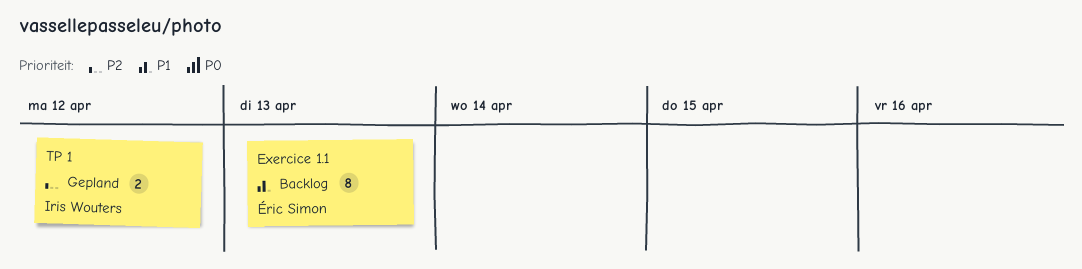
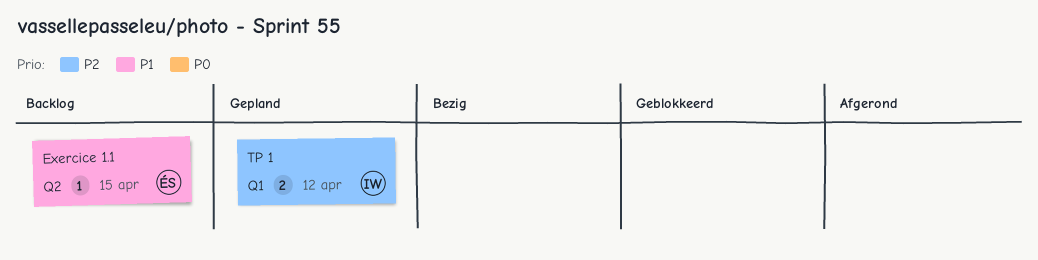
Exercice 1.1, estimate: 8 -> 1
Exercice 1.1, due: Apr 13 -> Apr 15

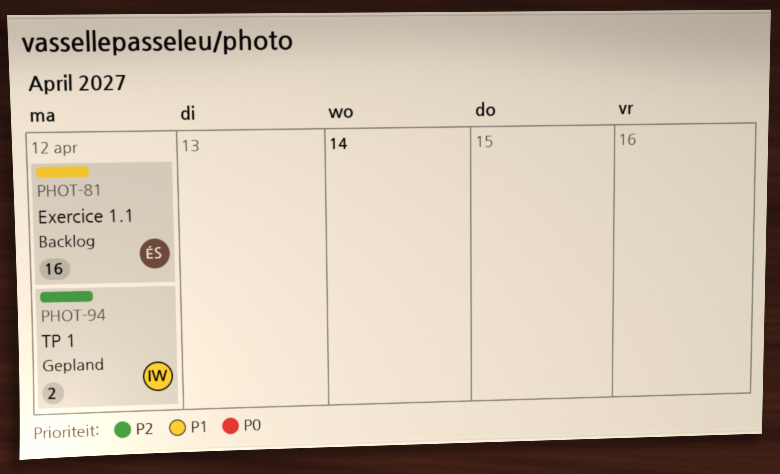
Exercice 1.1, estimate: 1 -> 16
Exercice 1.1, due: Apr 15 -> Apr 12

